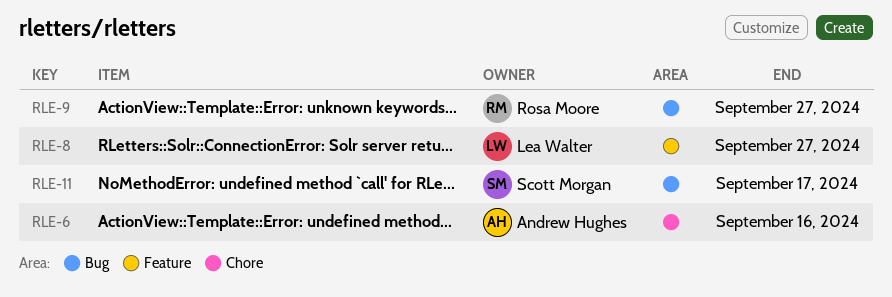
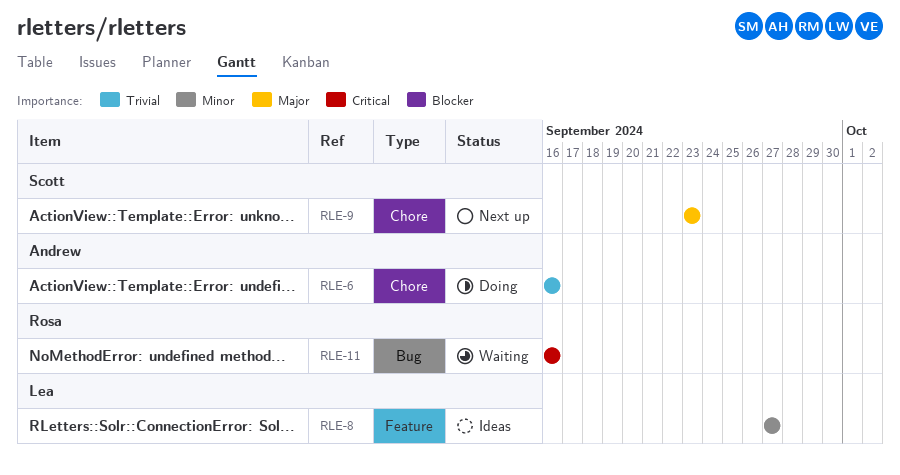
RLE-9, owner: Rosa Moore -> Scott Morgan
RLE-9, label: Bug -> Chore
RLE-9, due: Sep 27 -> Sep 23
RLE-11, owner: Scott Morgan -> Rosa Moore
RLE-11, due: Sep 17 -> Sep 16

